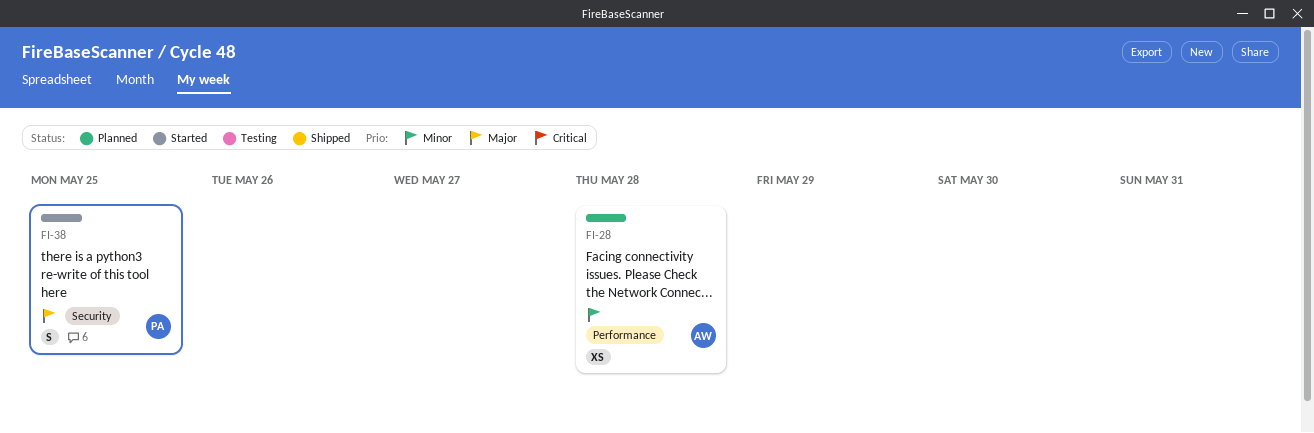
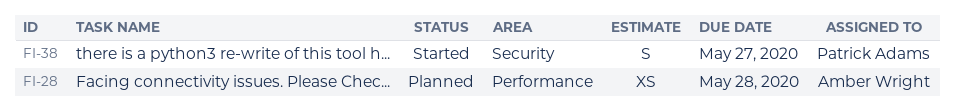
FI-38, due: May 25 -> May 27

